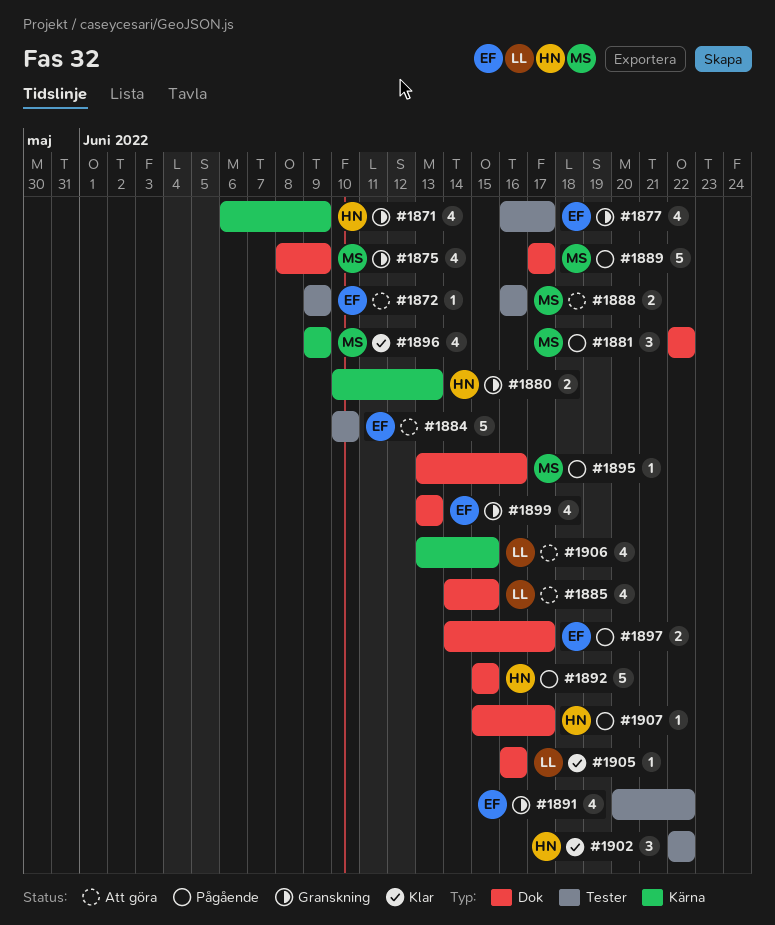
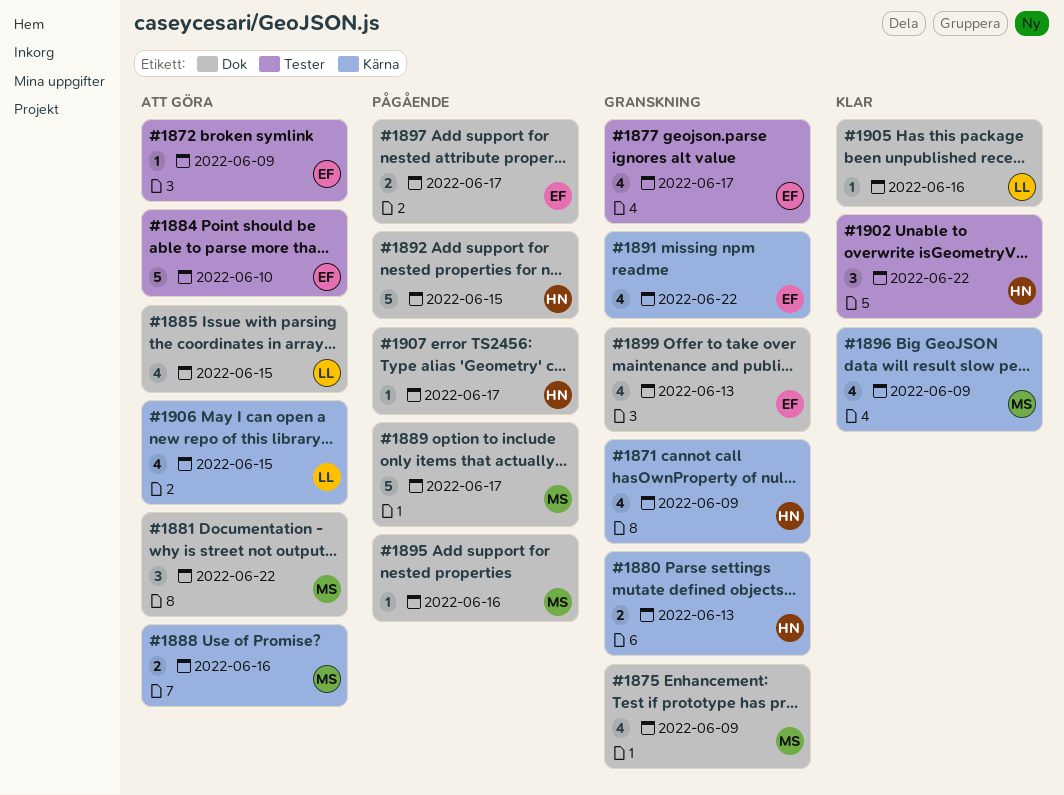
#1881, status: Pågående -> Att göra
#1888, label: Tester -> Kärna
#1891, label: Tester -> Kärna

